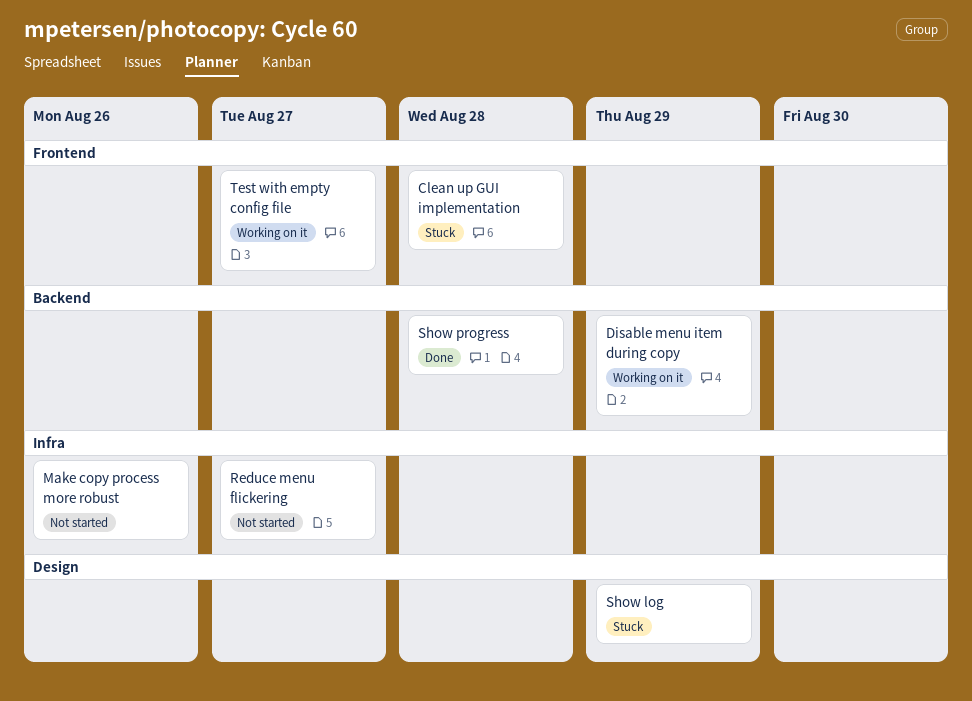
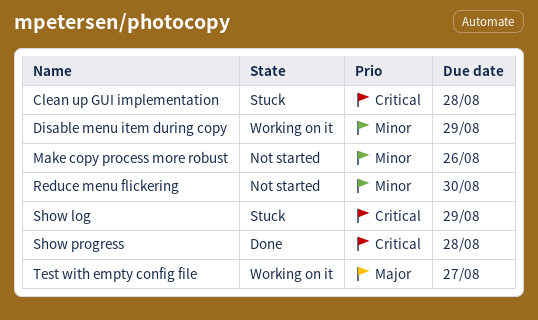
Reduce menu flickering, due: Aug 27 -> Aug 30

